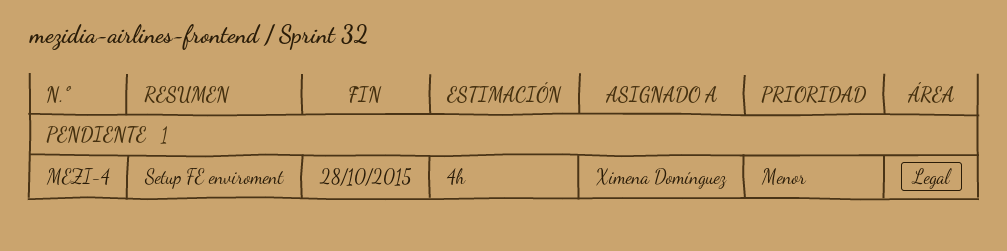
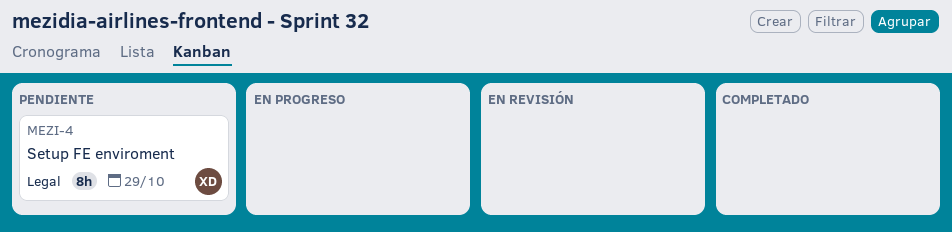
MEZI-4, estimate: 4h -> 8h
MEZI-4, due: Oct 28 -> Oct 29

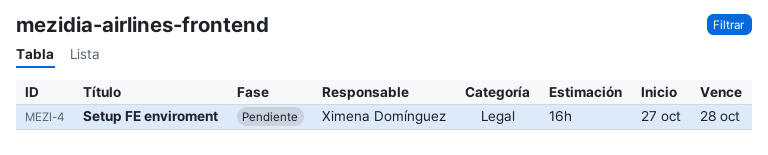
MEZI-4, estimate: 8h -> 16h
MEZI-4, due: Oct 29 -> Oct 28

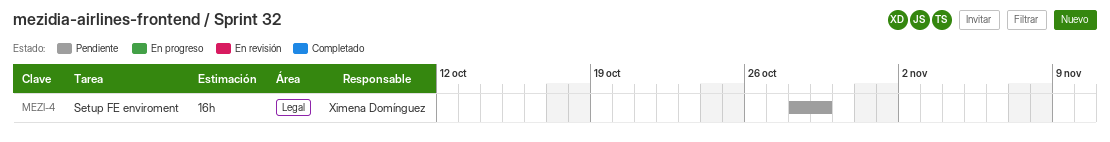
MEZI-4, start: Oct 27 -> Oct 28
MEZI-4, due: Oct 28 -> Oct 29

